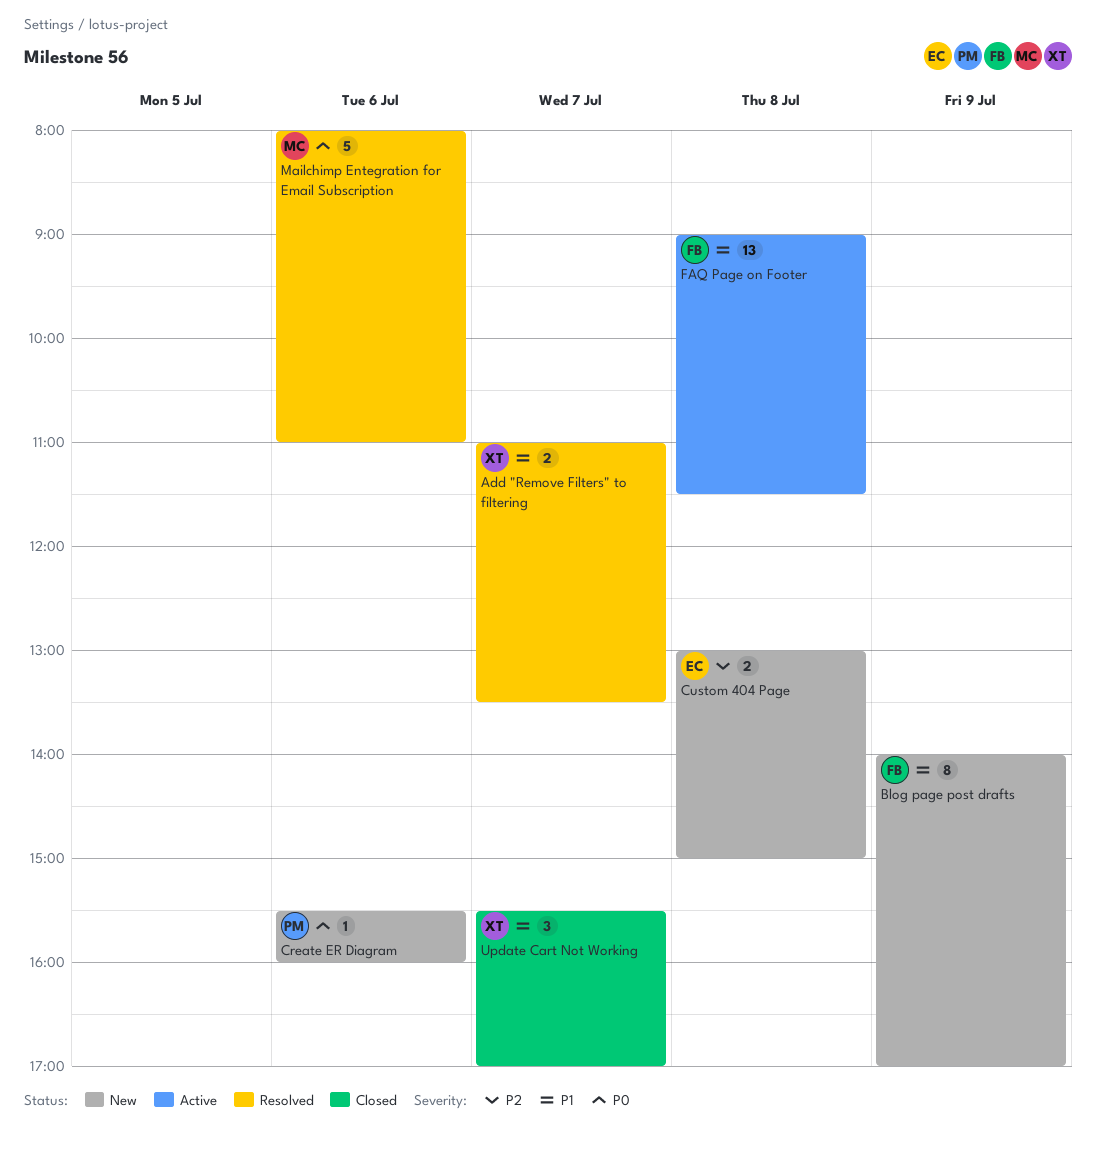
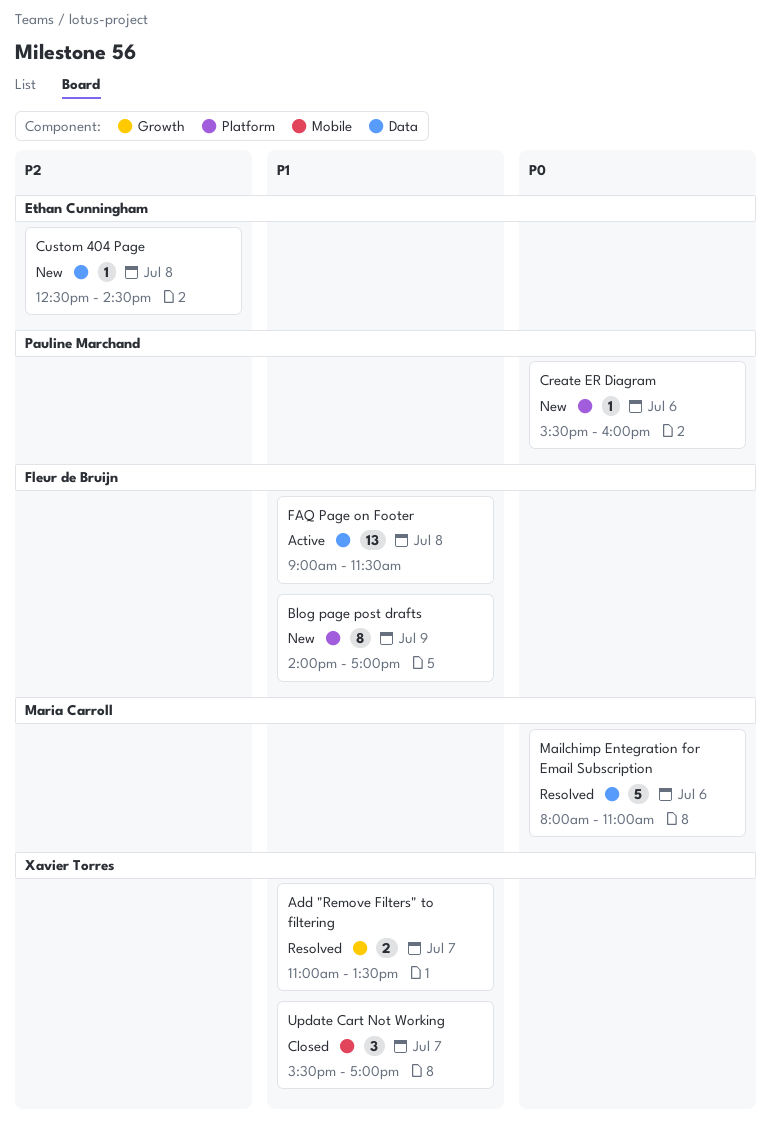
Custom 404 Page, estimate: 2 -> 1
Custom 404 Page, begins: 13:00 -> 12:30
Custom 404 Page, ends: 15:00 -> 14:30

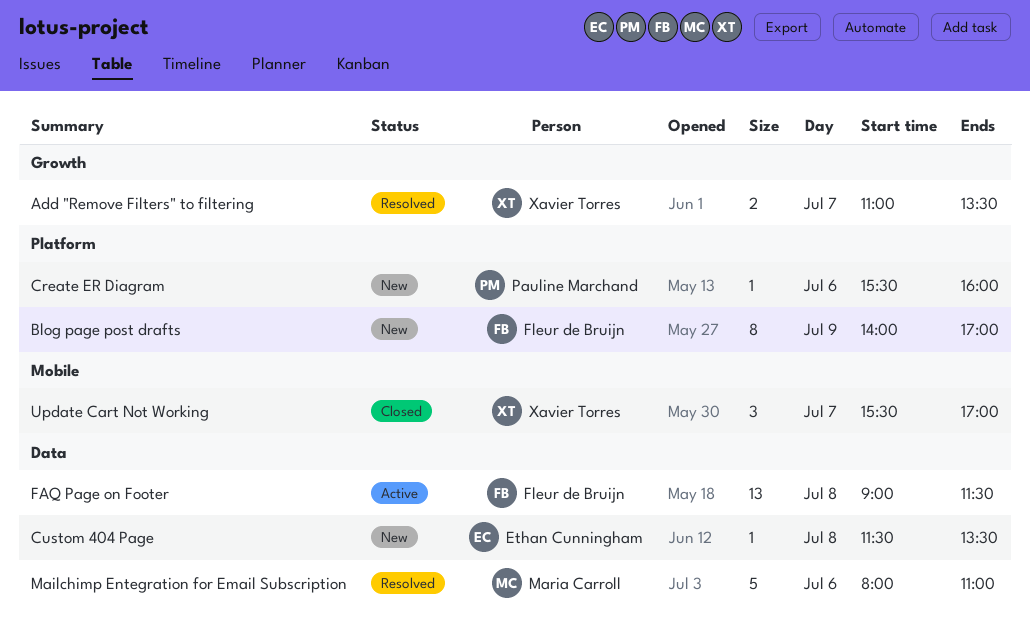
Custom 404 Page, begins: 12:30 -> 11:30
Custom 404 Page, ends: 14:30 -> 13:30

